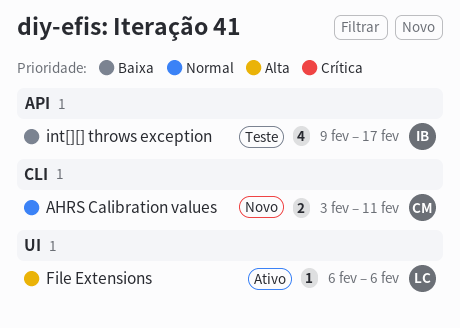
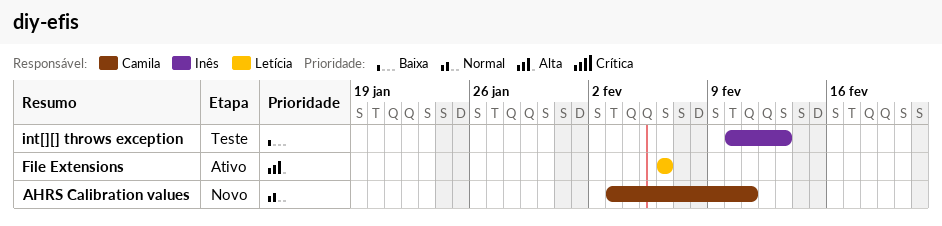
int[][] throws exception, start: Feb 9 -> Feb 10
int[][] throws exception, due: Feb 17 -> Feb 13

